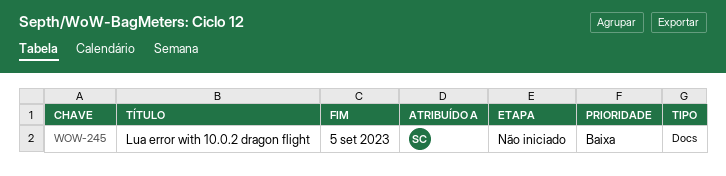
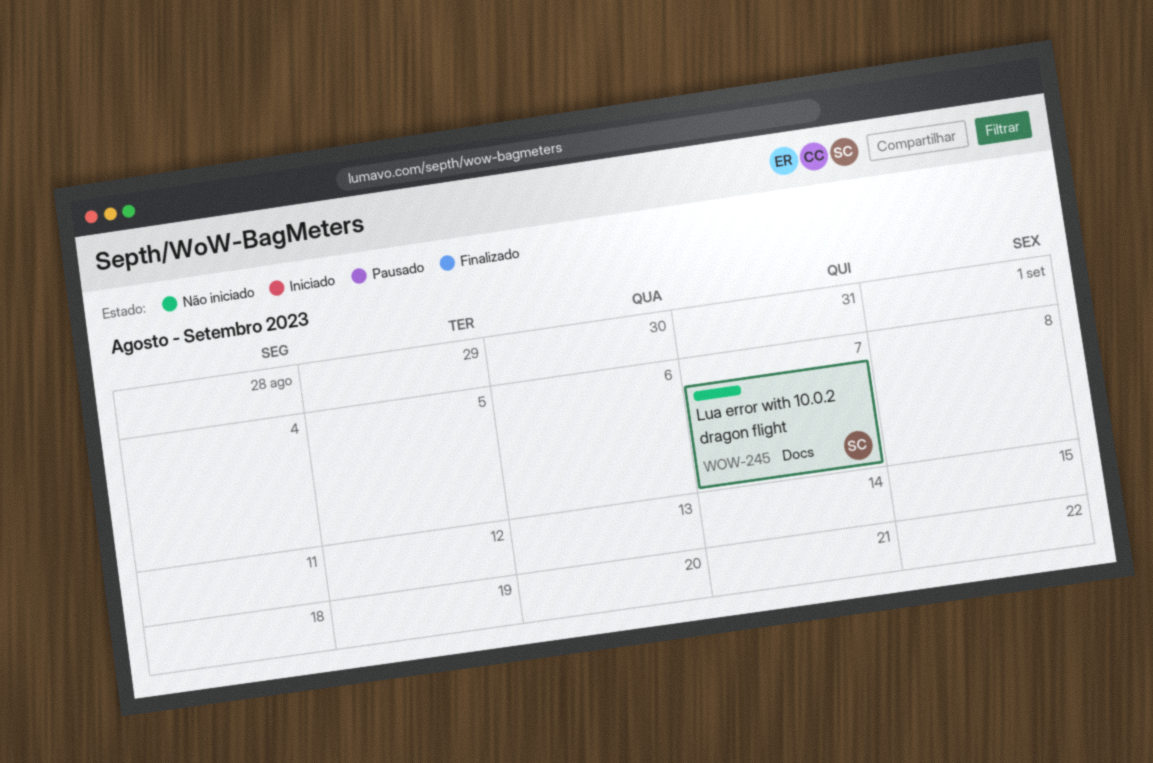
WOW-245, due: Sep 5 -> Sep 7

